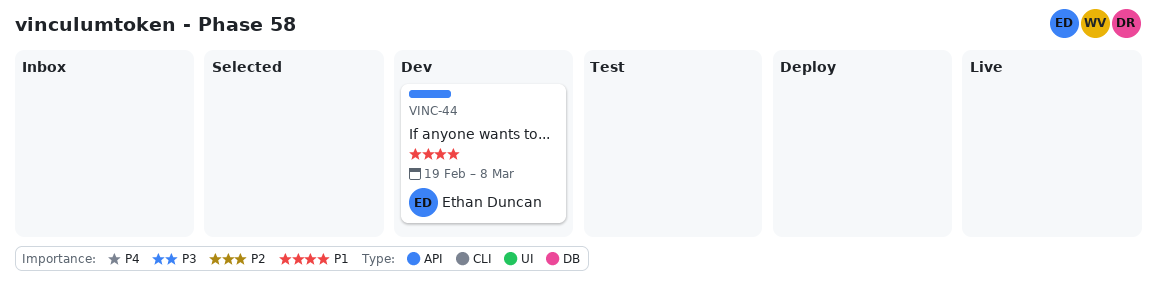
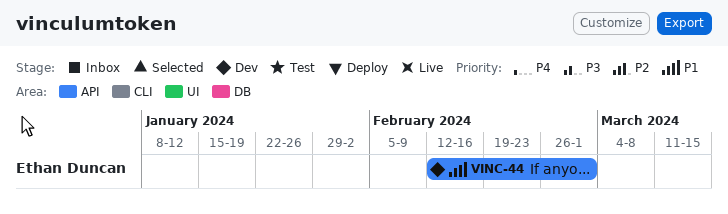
VINC-44, start: Feb 19 -> Feb 12
VINC-44, due: Mar 8 -> Mar 1

